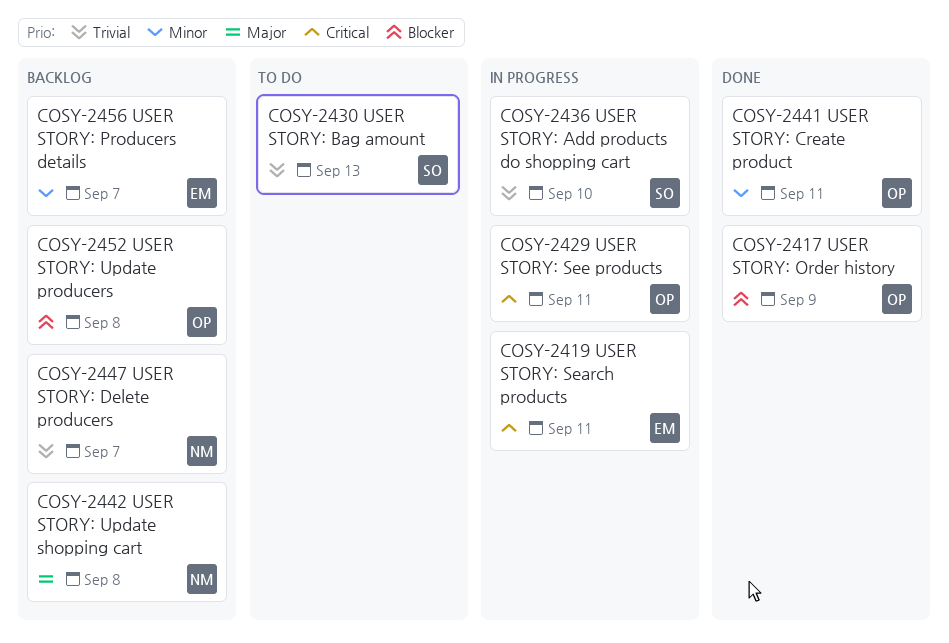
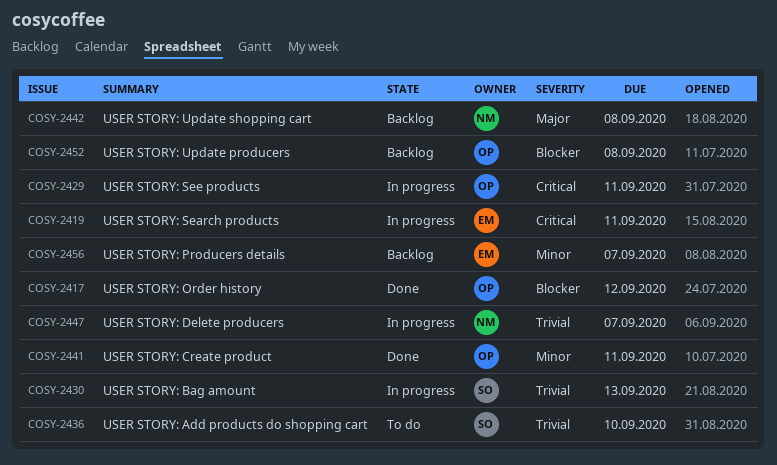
COSY-2417, due: Sep 9 -> Sep 12
COSY-2430, status: To do -> In progress
COSY-2436, status: In progress -> To do
COSY-2447, status: Backlog -> In progress

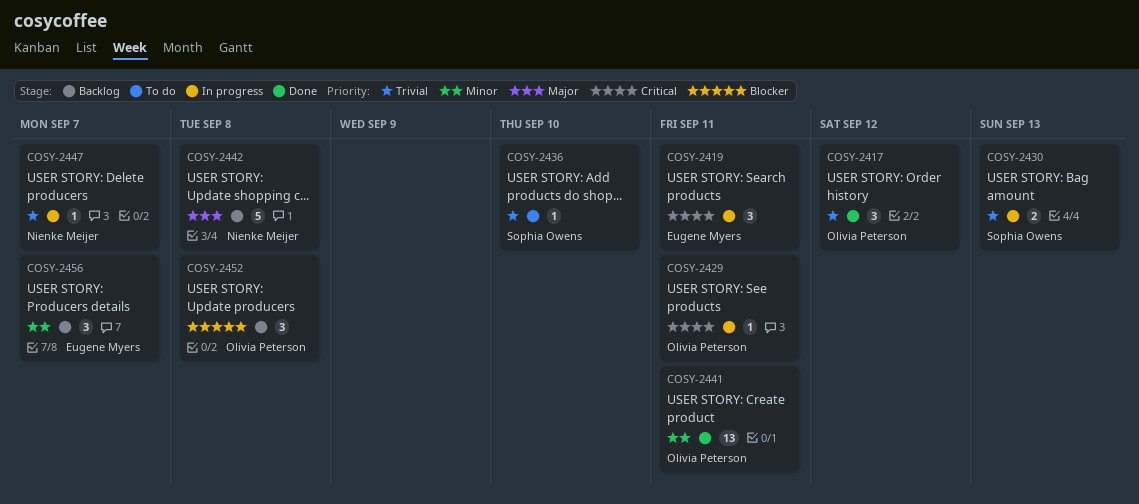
COSY-2417, priority: Blocker -> Trivial

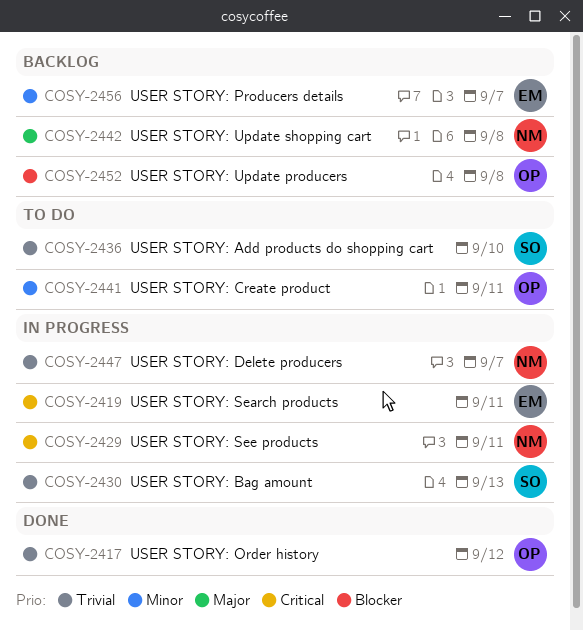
COSY-2429, owner: Olivia Peterson -> Nienke Meijer
COSY-2441, status: Done -> To do

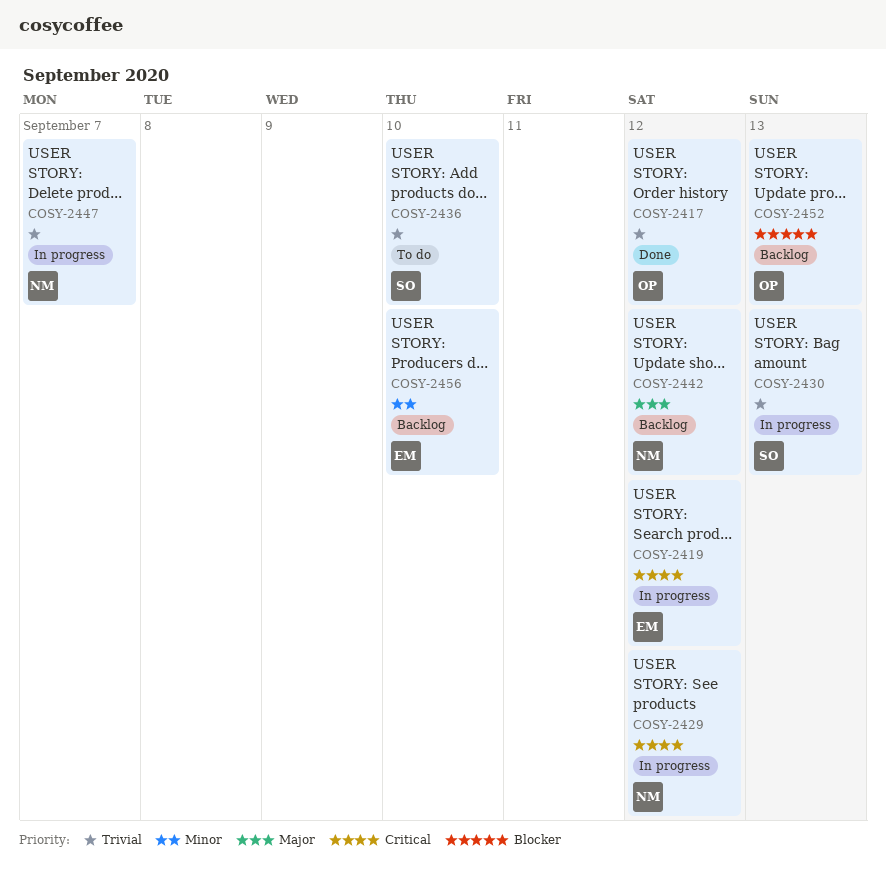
COSY-2419, due: Sep 11 -> Sep 12
COSY-2429, due: Sep 11 -> Sep 12
COSY-2441: present -> none
COSY-2442, due: Sep 8 -> Sep 12
COSY-2452, due: Sep 8 -> Sep 13
COSY-2456, due: Sep 7 -> Sep 10

